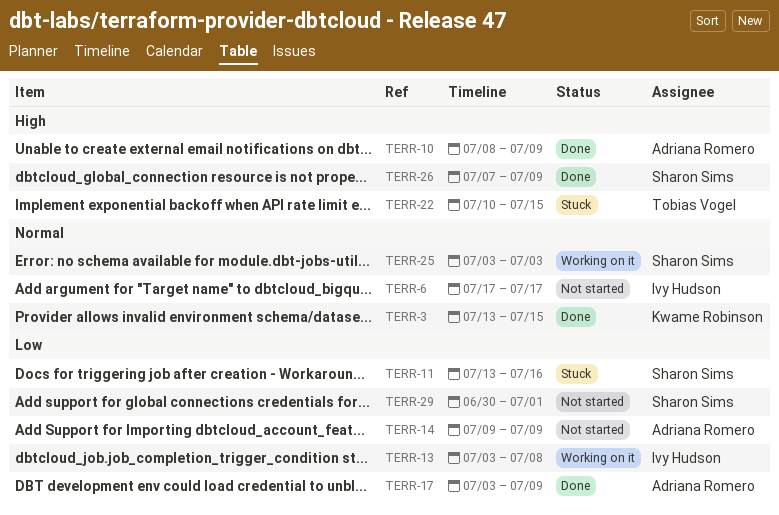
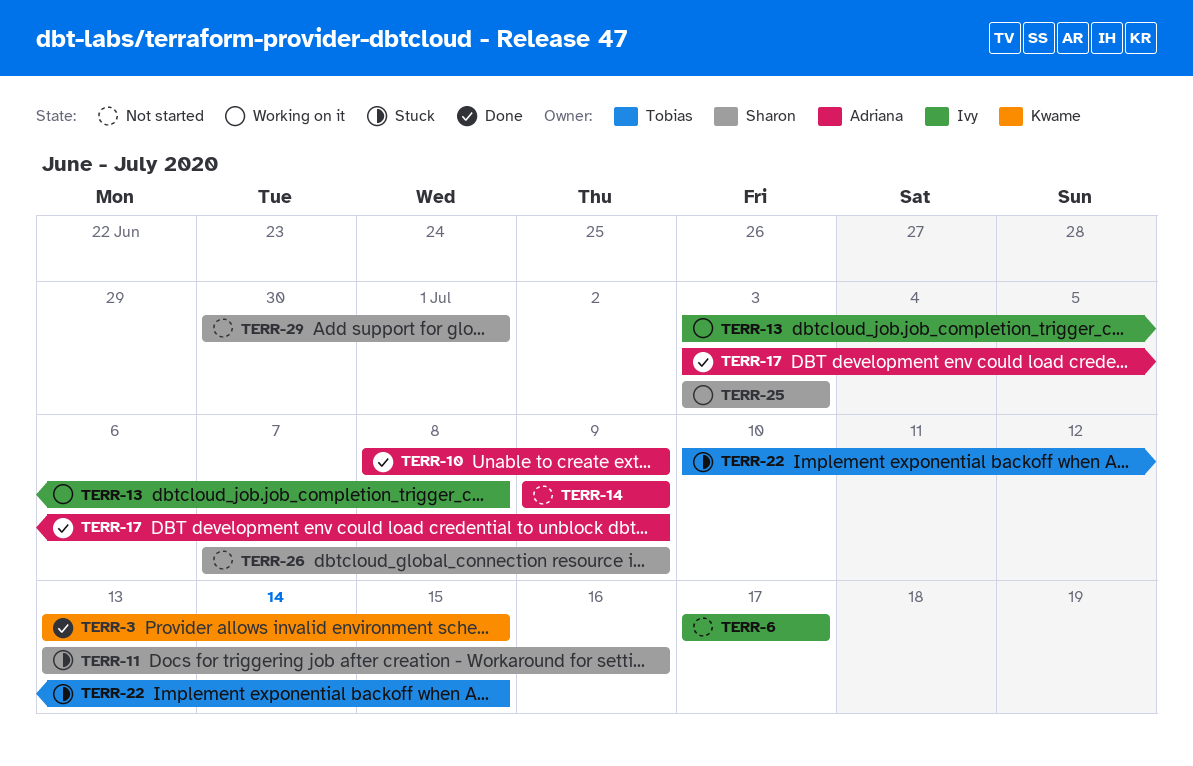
TERR-26, status: Done -> Not started

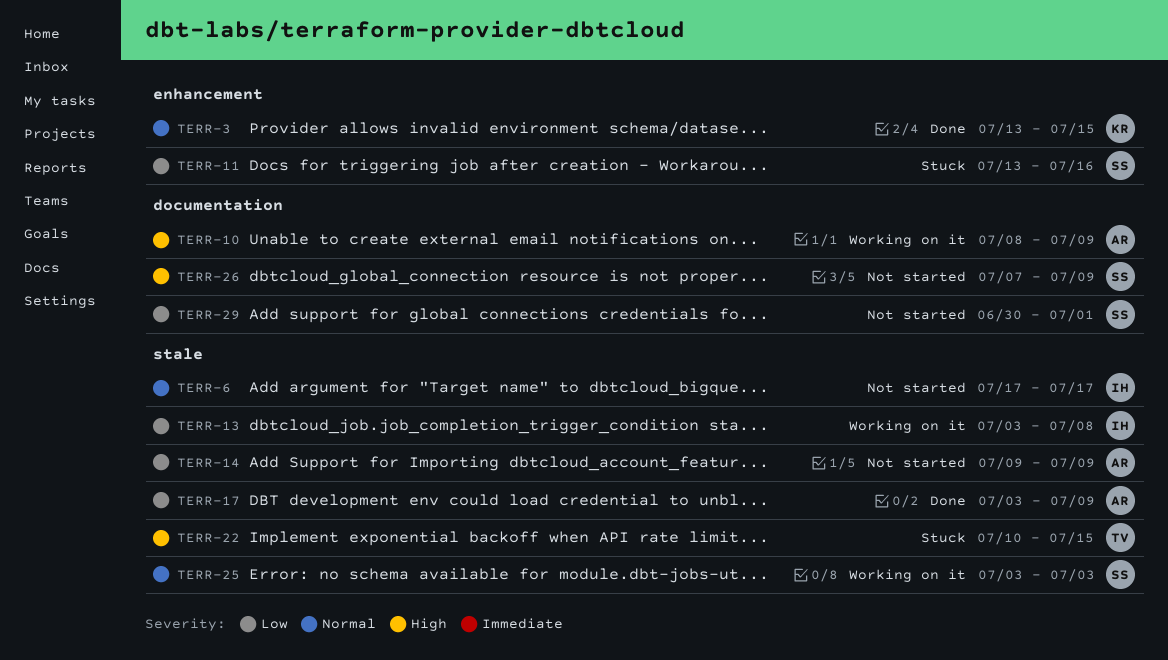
TERR-10, status: Done -> Working on it

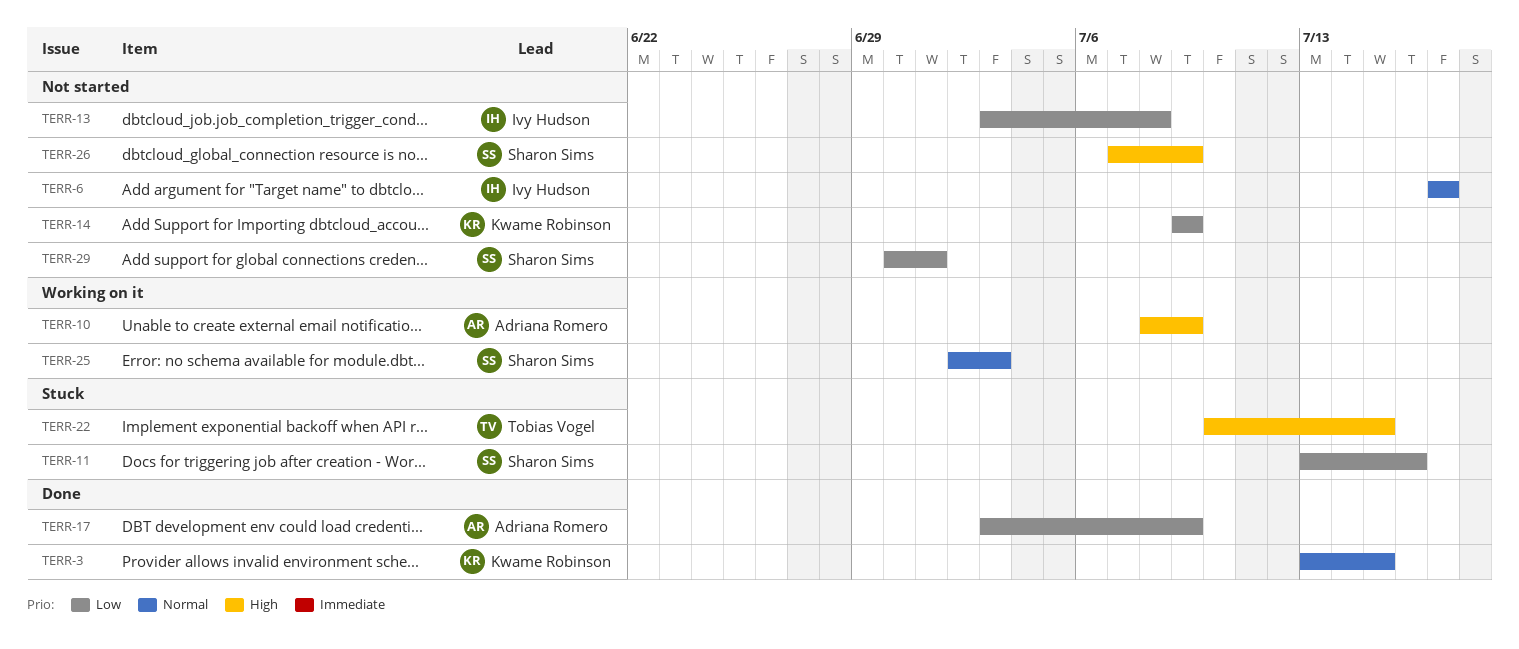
TERR-13, status: Working on it -> Not started
TERR-14, owner: Adriana Romero -> Kwame Robinson
TERR-25, start: Jul 3 -> Jul 2

